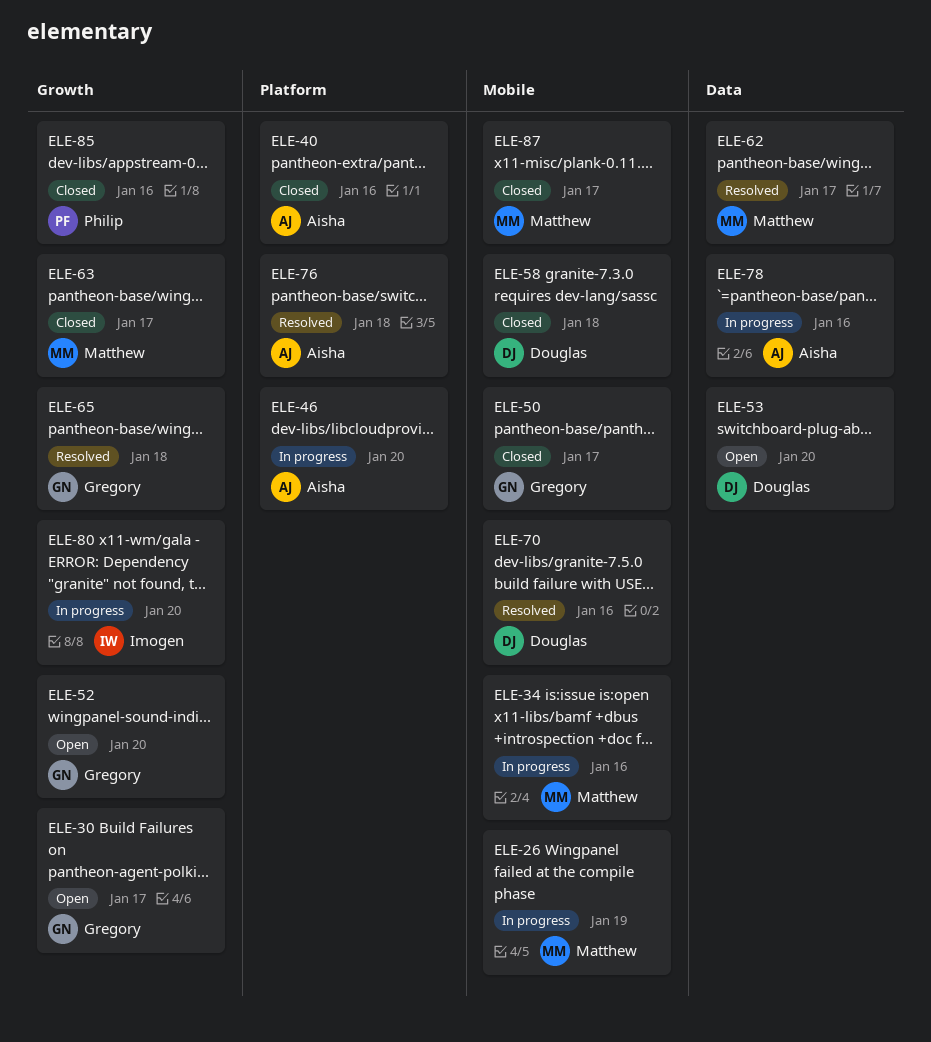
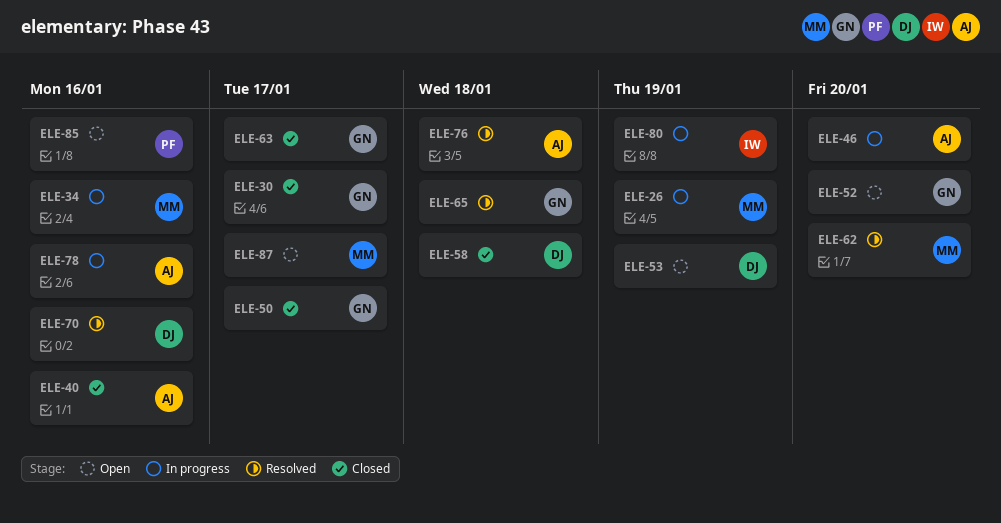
ELE-30, status: Open -> Closed
ELE-53, due: Jan 20 -> Jan 19
ELE-62, due: Jan 17 -> Jan 20
ELE-63, owner: Matthew -> Gregory
ELE-80, due: Jan 20 -> Jan 19
ELE-85, status: Closed -> Open
ELE-87, status: Closed -> Open

